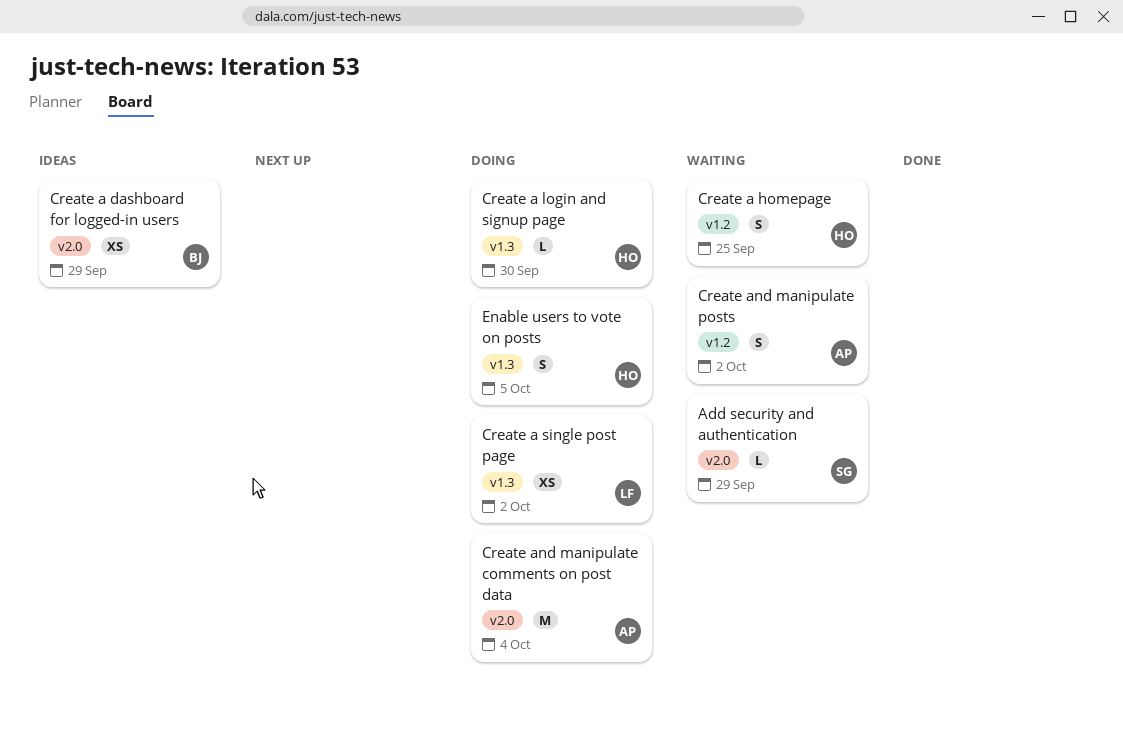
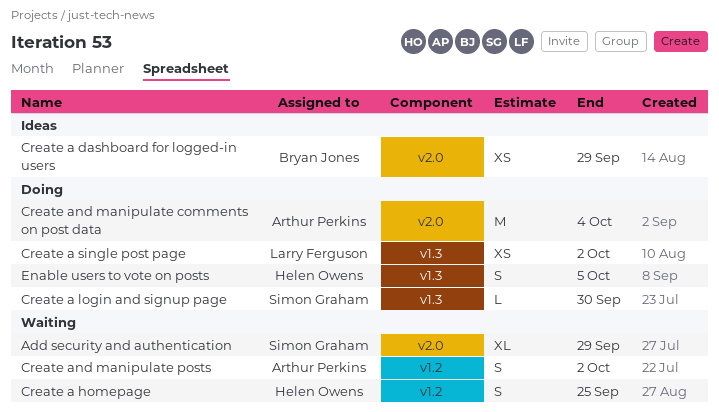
Add security and authentication, estimate: L -> XL
Create a login and signup page, owner: Helen Owens -> Simon Graham

